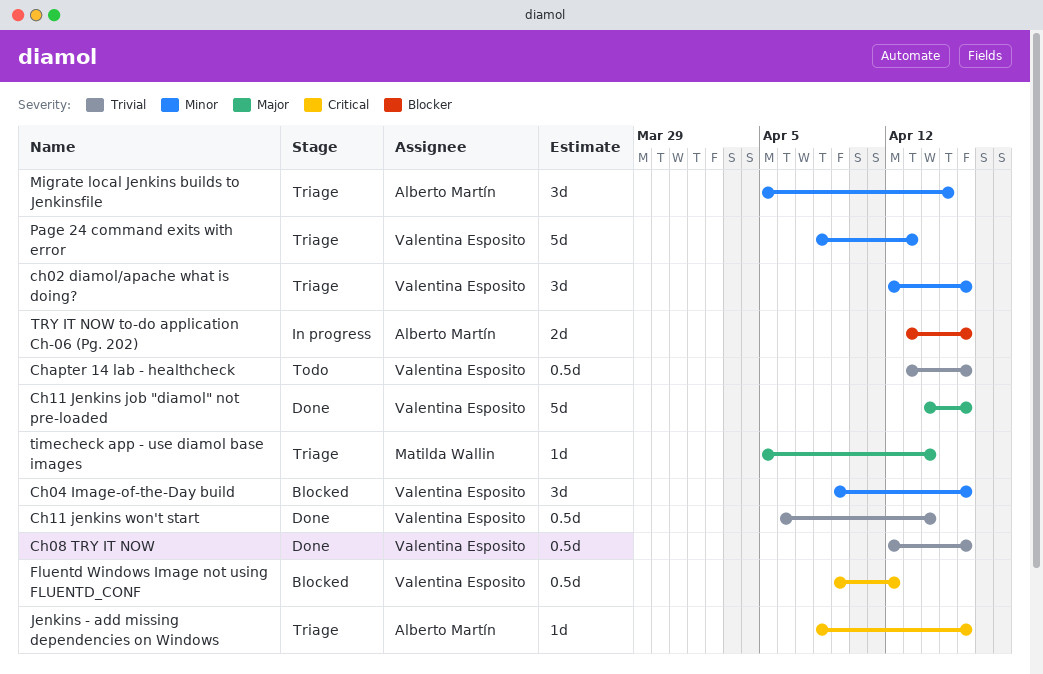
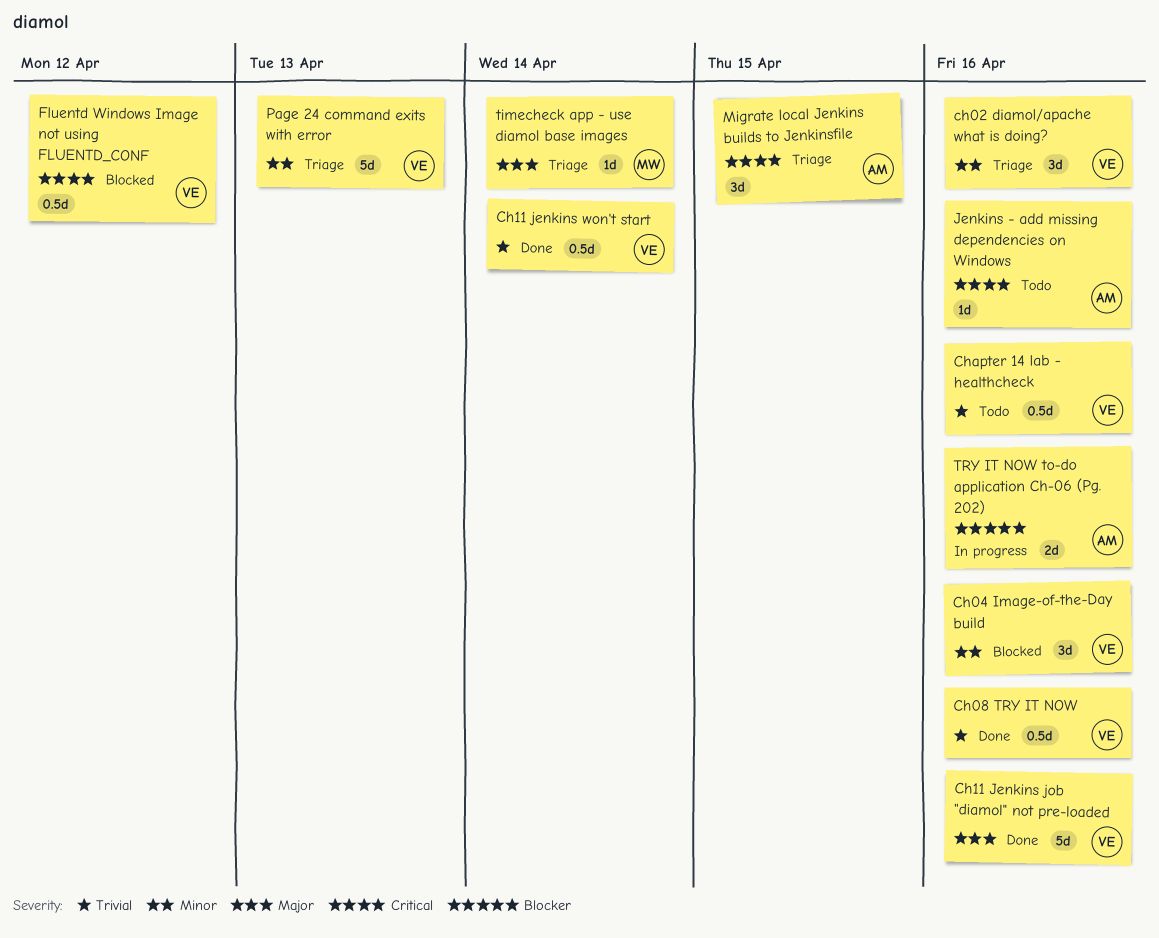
Jenkins - add missing dependencies on Windows, status: Triage -> Todo
Migrate local Jenkins builds to Jenkinsfile, priority: Minor -> Critical

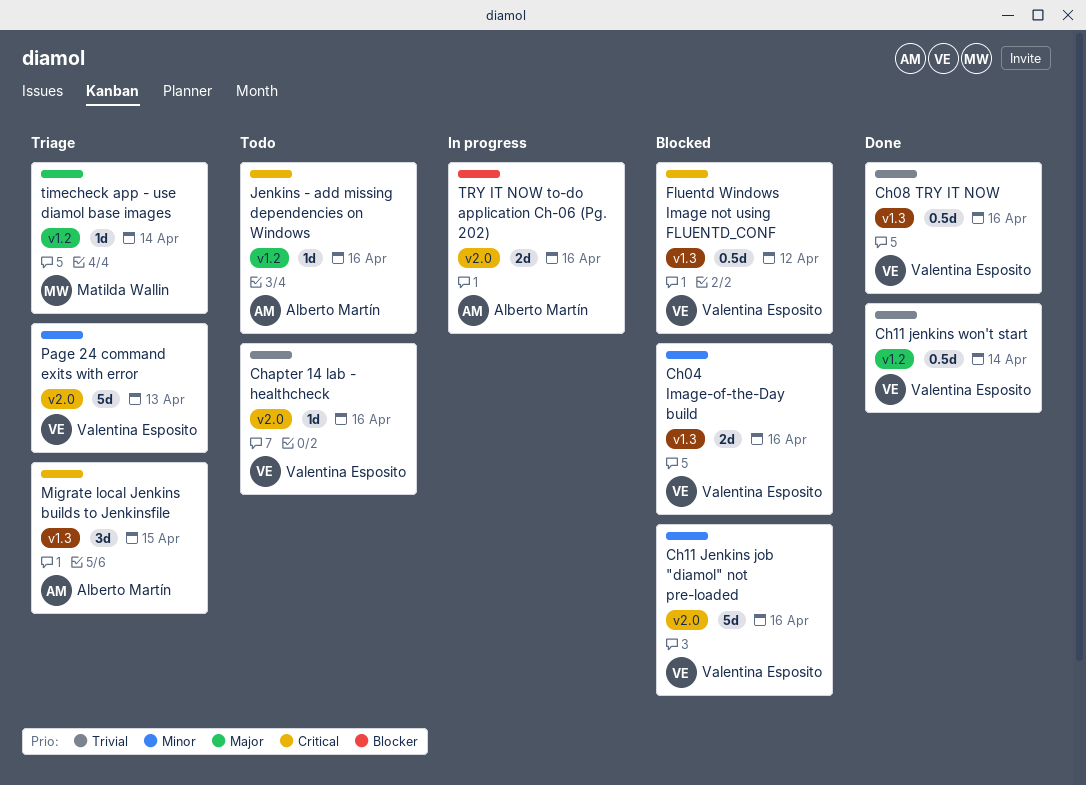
ch02 diamol/apache what is doing?: present -> none
Ch04 Image-of-the-Day build, estimate: 3d -> 2d
Ch11 Jenkins job "diamol" not pre-loaded, status: Done -> Blocked
Ch11 Jenkins job "diamol" not pre-loaded, priority: Major -> Minor
Chapter 14 lab - healthcheck, estimate: 0.5d -> 1d

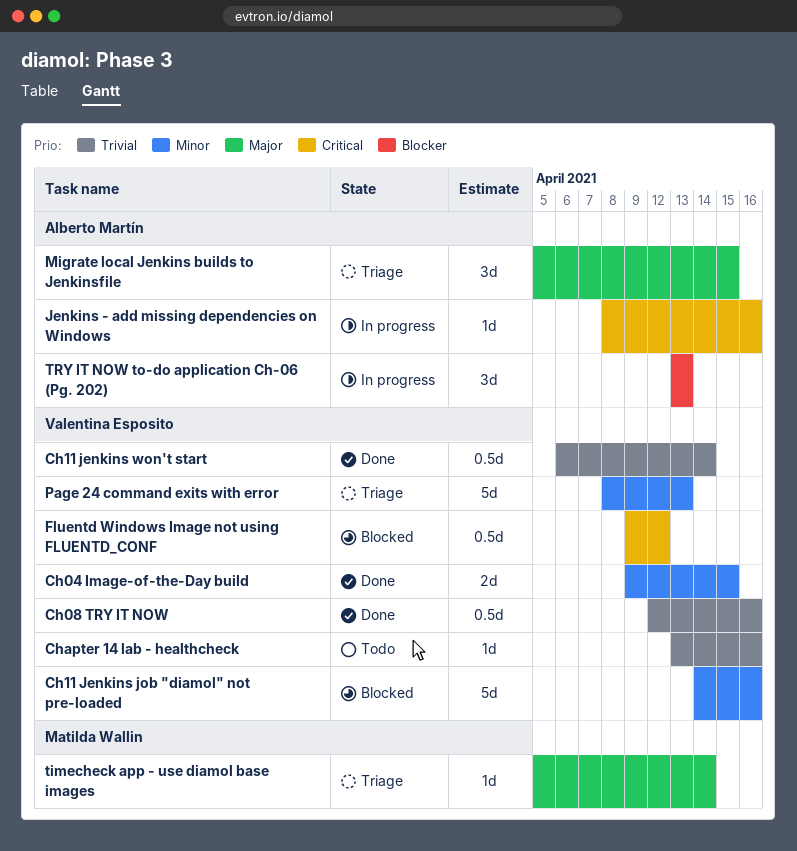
Ch04 Image-of-the-Day build, status: Blocked -> Done
Ch04 Image-of-the-Day build, due: Apr 16 -> Apr 15
Jenkins - add missing dependencies on Windows, status: Todo -> In progress
Migrate local Jenkins builds to Jenkinsfile, priority: Critical -> Major
TRY IT NOW to-do application Ch-06 (Pg. 202), estimate: 2d -> 3d
TRY IT NOW to-do application Ch-06 (Pg. 202), due: Apr 16 -> Apr 13

